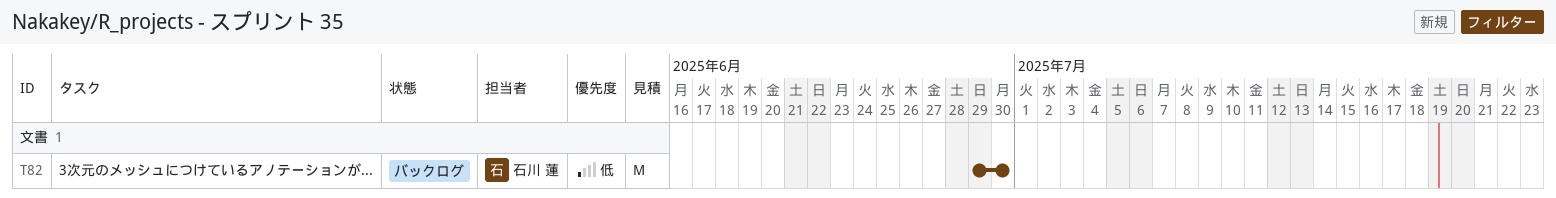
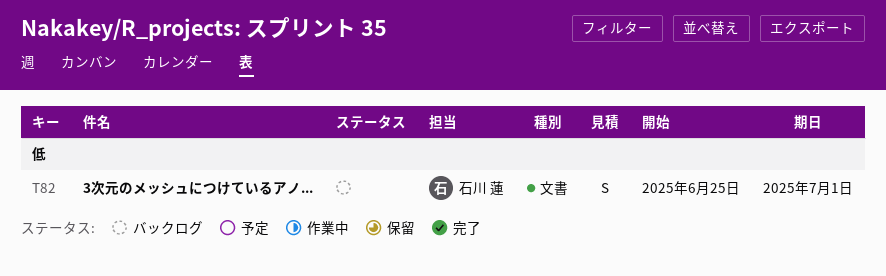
T82, estimate: M -> S
T82, start: Jun 29 -> Jun 25
T82, due: Jun 30 -> Jul 1

